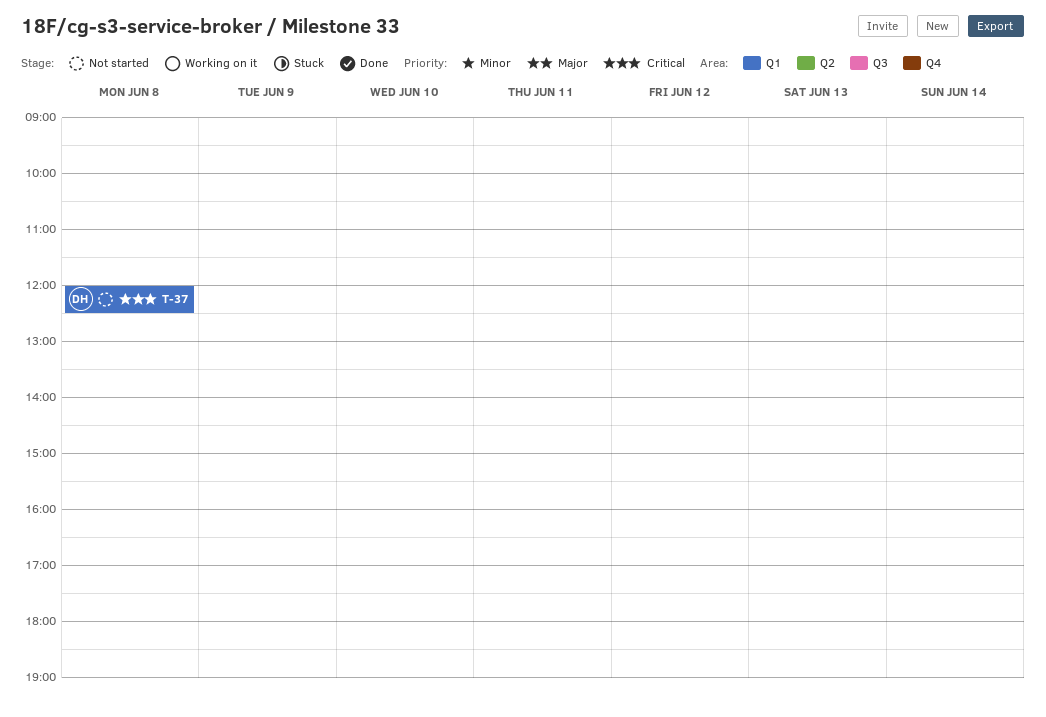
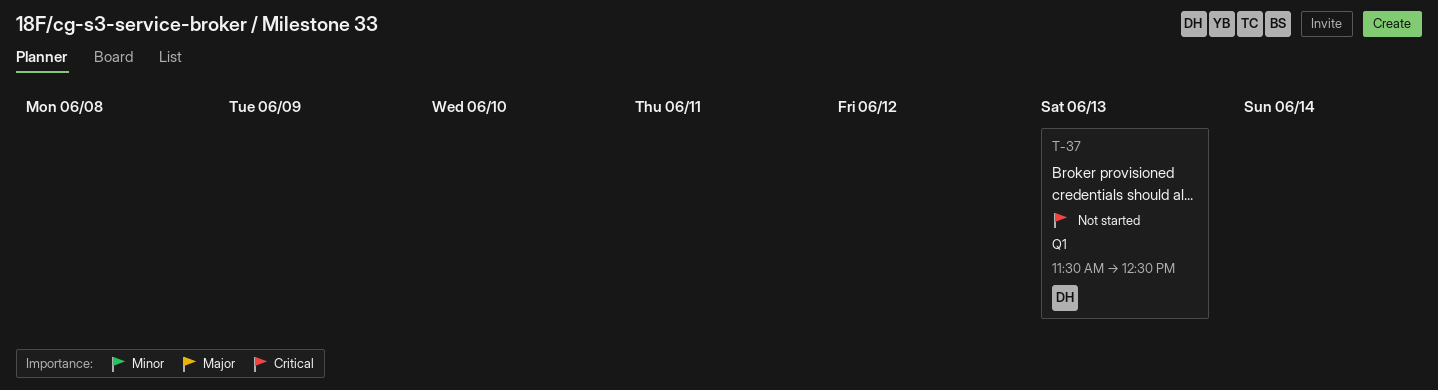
T-37, day: Jun 8 -> Jun 13
T-37, begins: 12:00 -> 11:30

